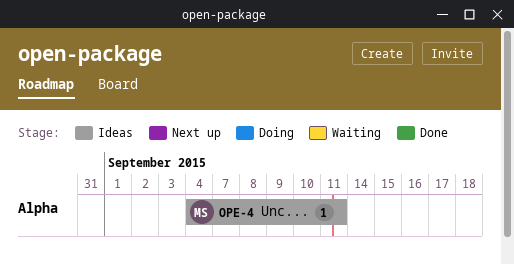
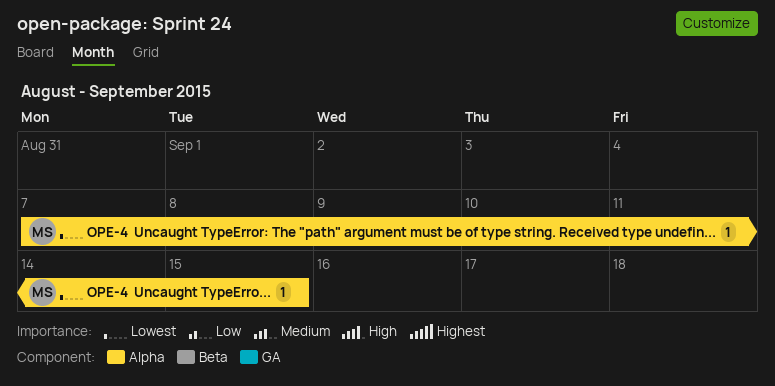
OPE-4, start: Sep 4 -> Sep 7
OPE-4, due: Sep 11 -> Sep 15

